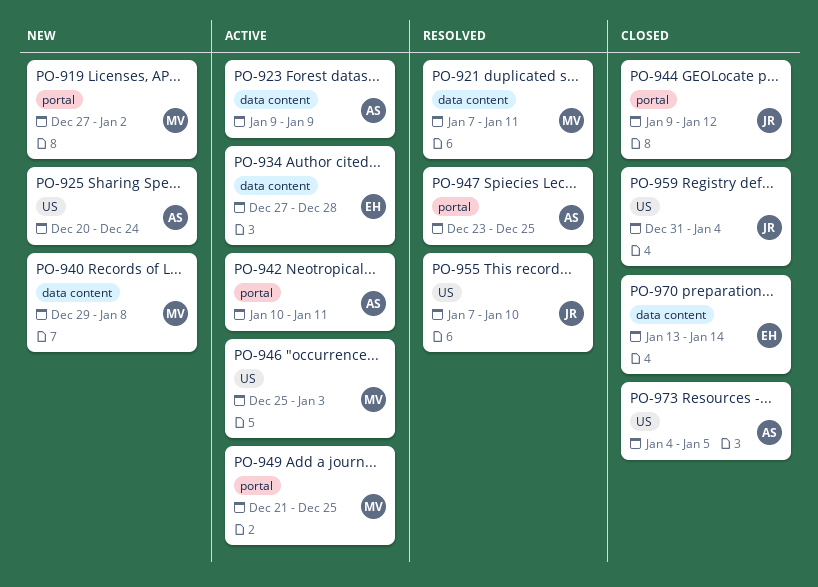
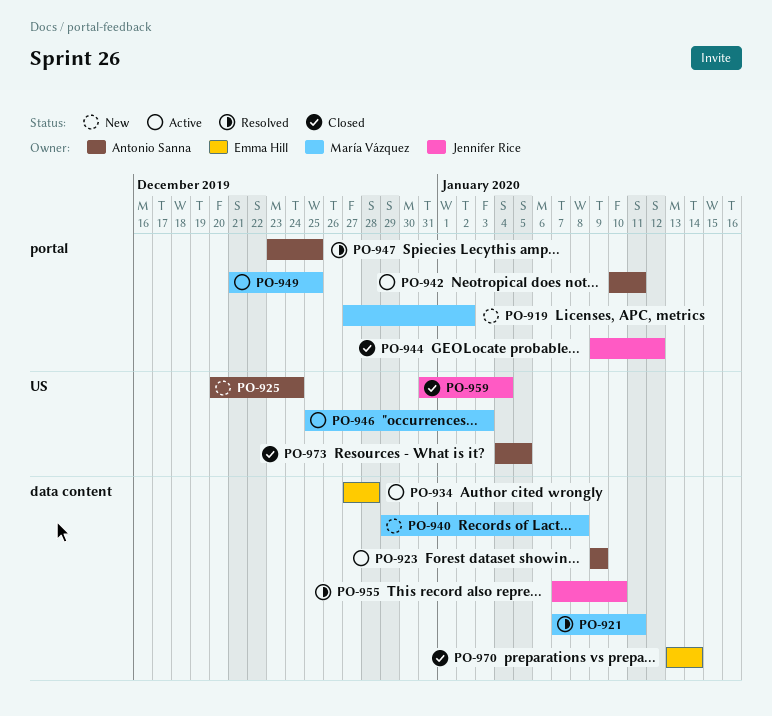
PO-955, label: US -> data content

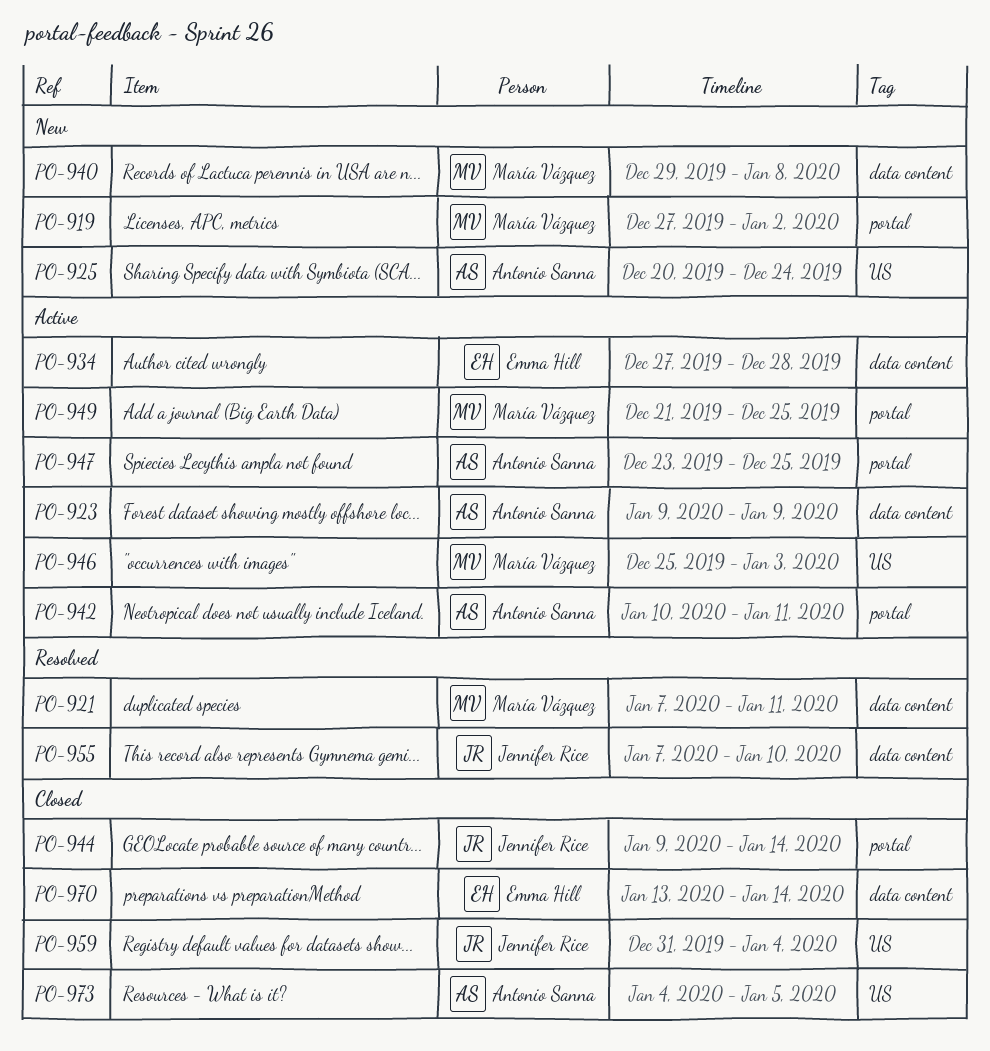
PO-944, due: Jan 12 -> Jan 14
PO-947, status: Resolved -> Active

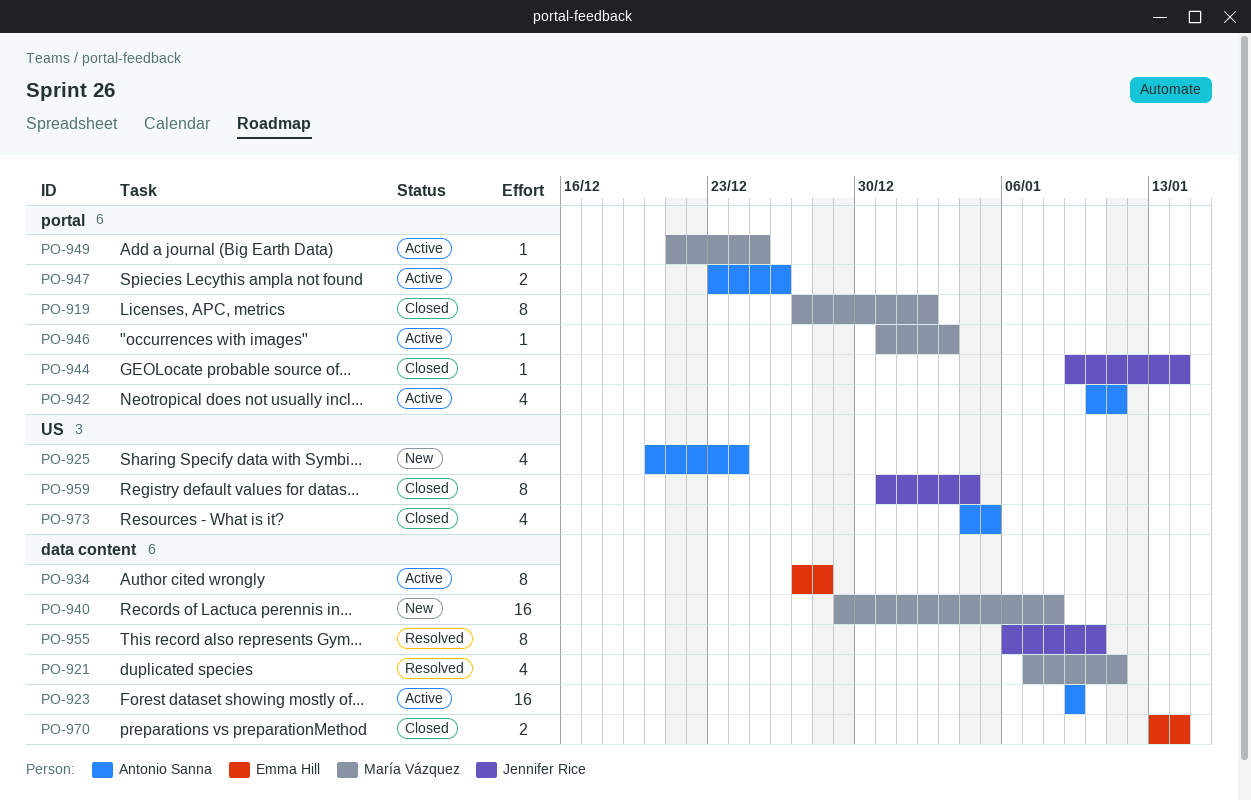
PO-919, status: New -> Closed
PO-946, label: US -> portal
PO-946, start: Dec 25 -> Dec 31
PO-947, due: Dec 25 -> Dec 26
PO-955, start: Jan 7 -> Jan 6

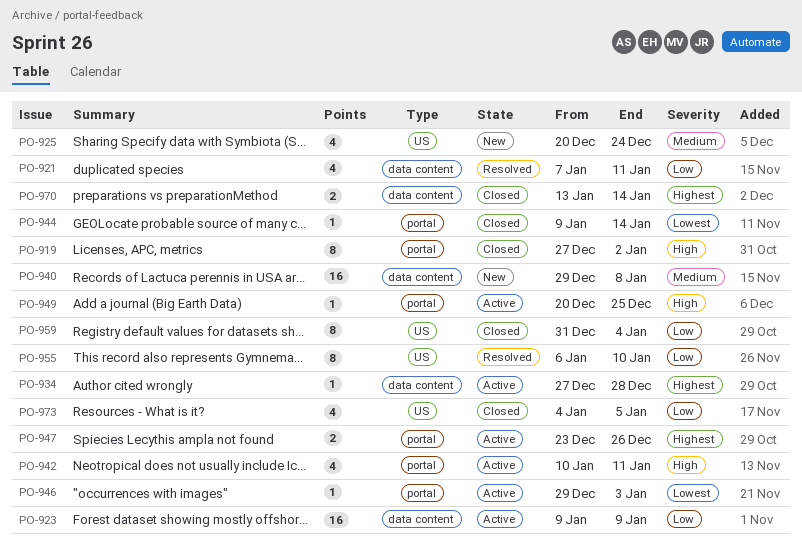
PO-934, estimate: 8 -> 1
PO-946, start: Dec 31 -> Dec 29
PO-949, start: Dec 21 -> Dec 20
PO-955, label: data content -> US

